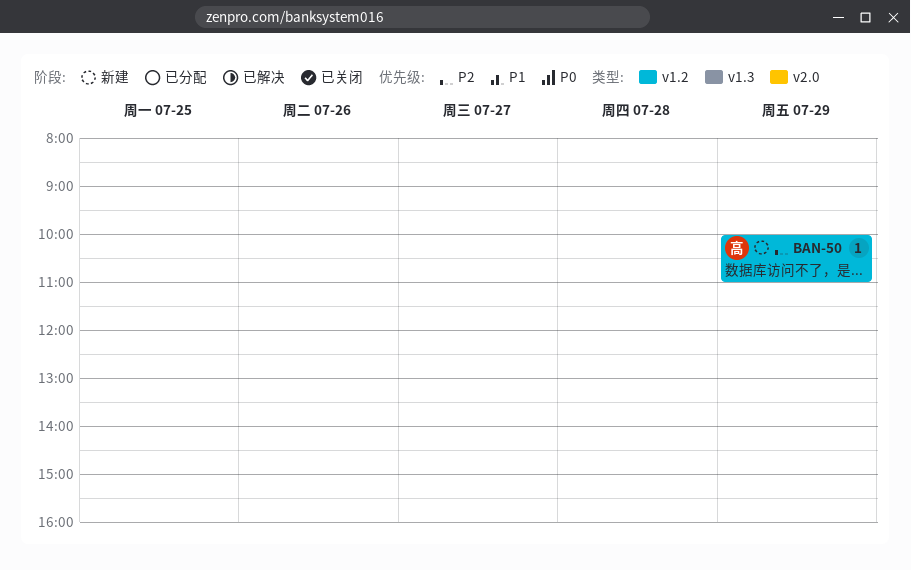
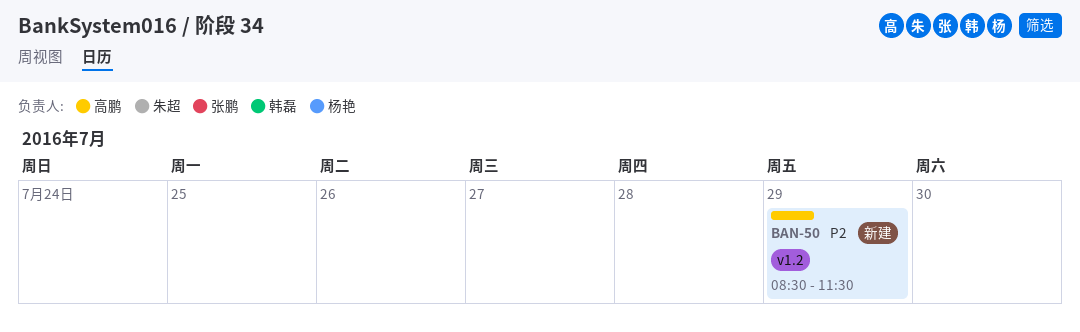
BAN-50, begins: 10:00 -> 08:30
BAN-50, ends: 11:00 -> 11:30

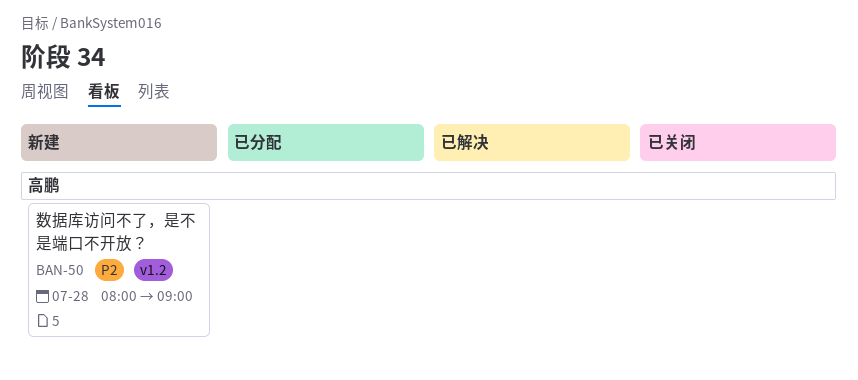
BAN-50, day: Jul 29 -> Jul 28
BAN-50, begins: 08:30 -> 08:00
BAN-50, ends: 11:30 -> 09:00

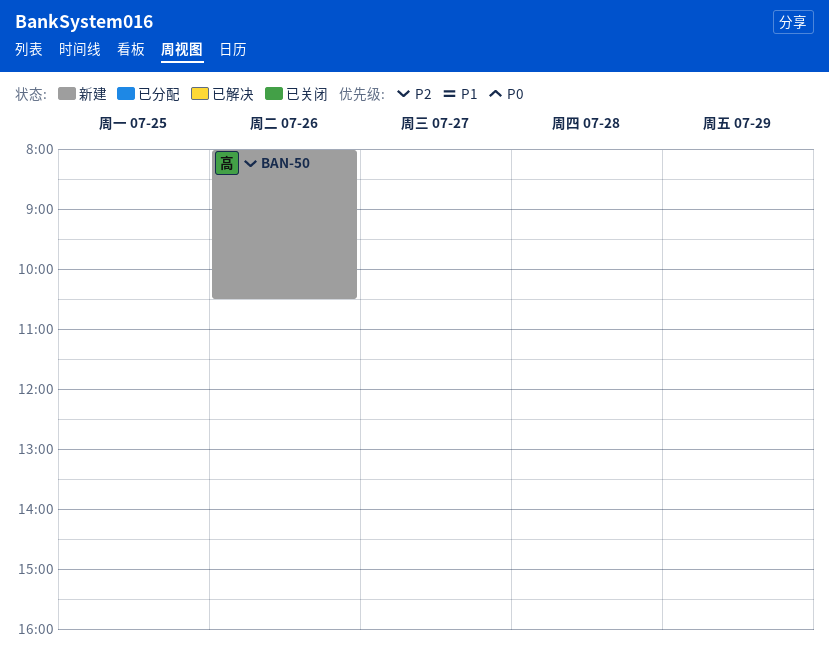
BAN-50, day: Jul 28 -> Jul 26
BAN-50, ends: 09:00 -> 10:30

